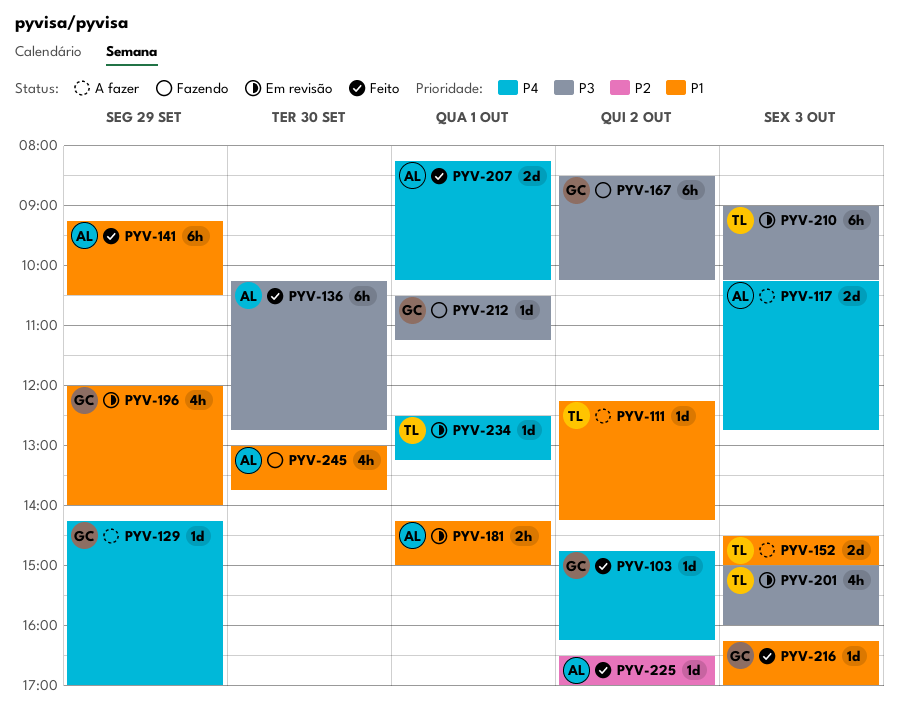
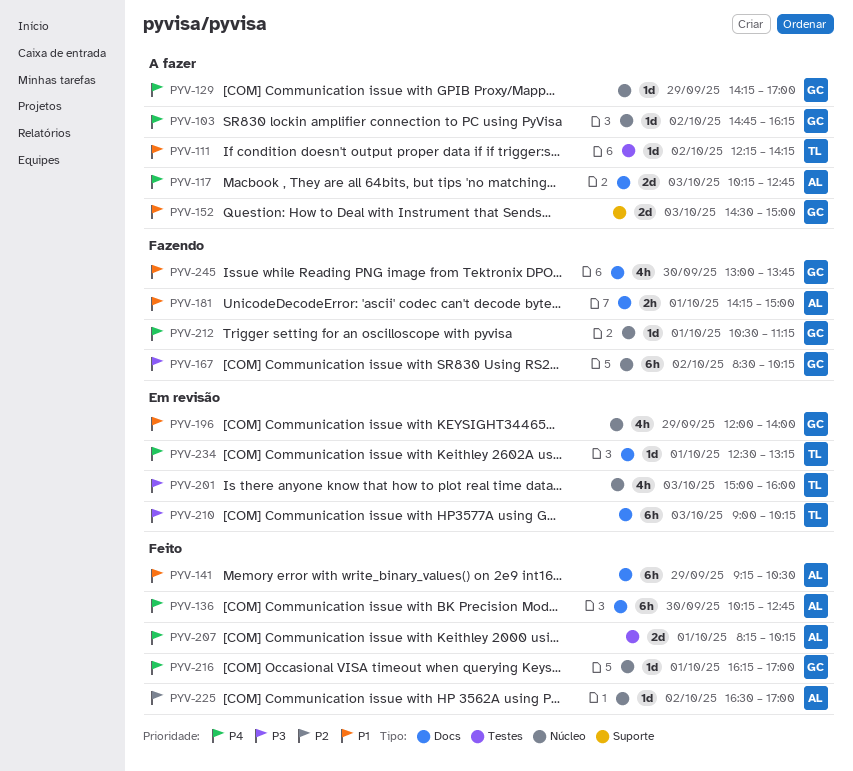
PYV-103, status: Feito -> A fazer
PYV-136, priority: P3 -> P4
PYV-152, owner: TL -> GC
PYV-181, status: Em revisão -> Fazendo
PYV-212, priority: P3 -> P4
PYV-216, priority: P1 -> P4
PYV-216, day: Oct 3 -> Oct 1
PYV-245, owner: AL -> GC

